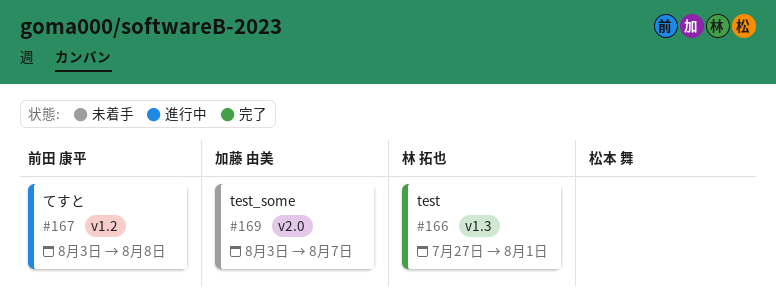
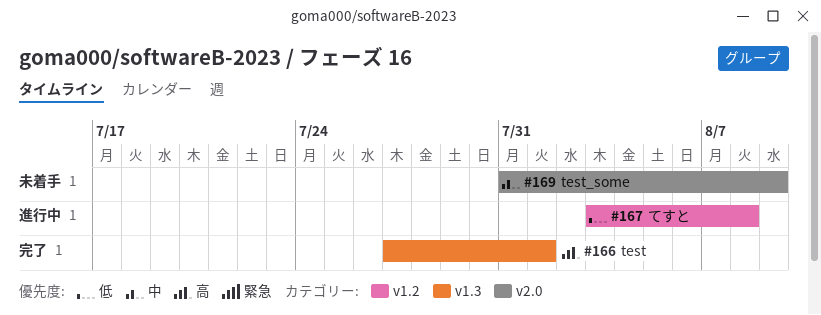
#169, start: Aug 3 -> Jul 31
#169, due: Aug 7 -> Aug 9

